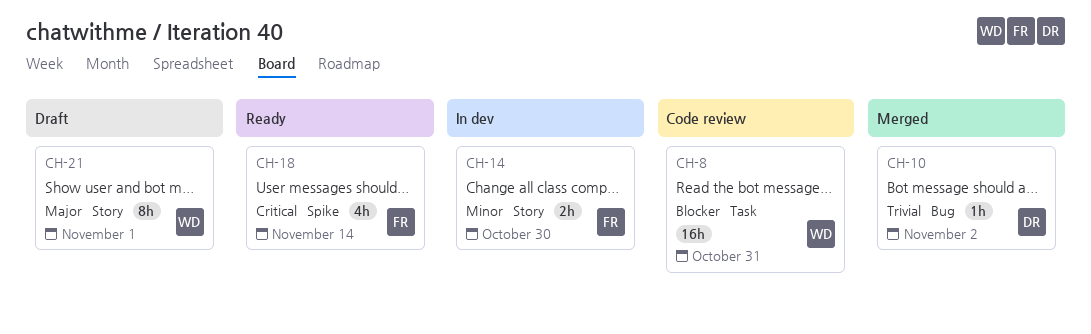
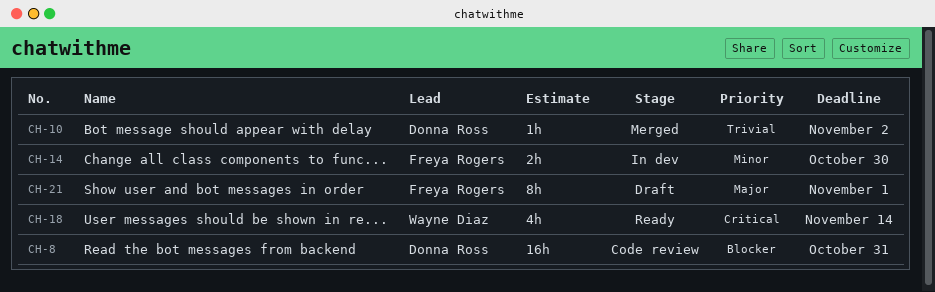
CH-8, owner: Wayne Diaz -> Donna Ross
CH-18, owner: Freya Rogers -> Wayne Diaz
CH-21, owner: Wayne Diaz -> Freya Rogers

